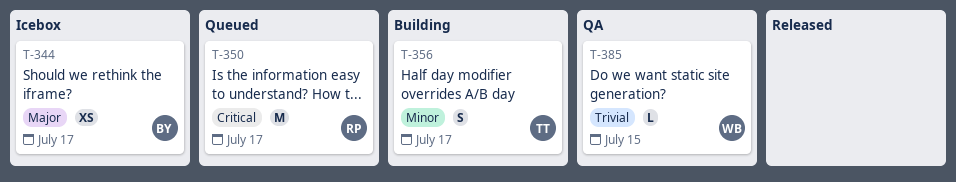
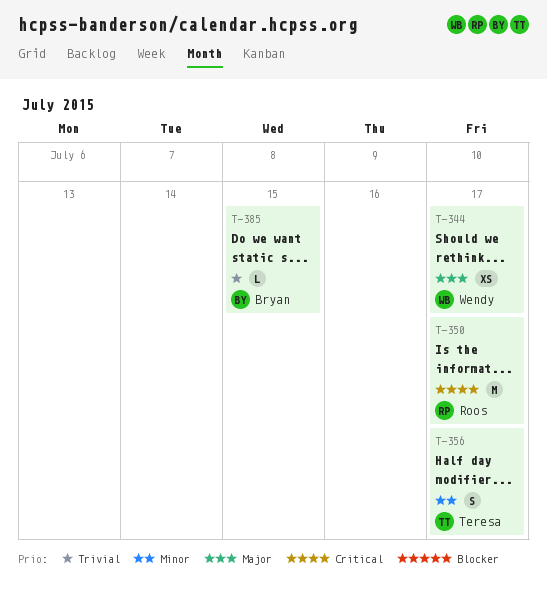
T-344, owner: Bryan -> Wendy
T-385, owner: Wendy -> Bryan

